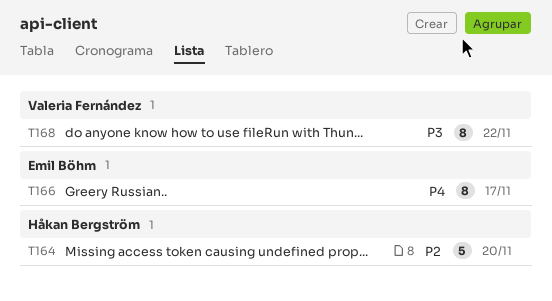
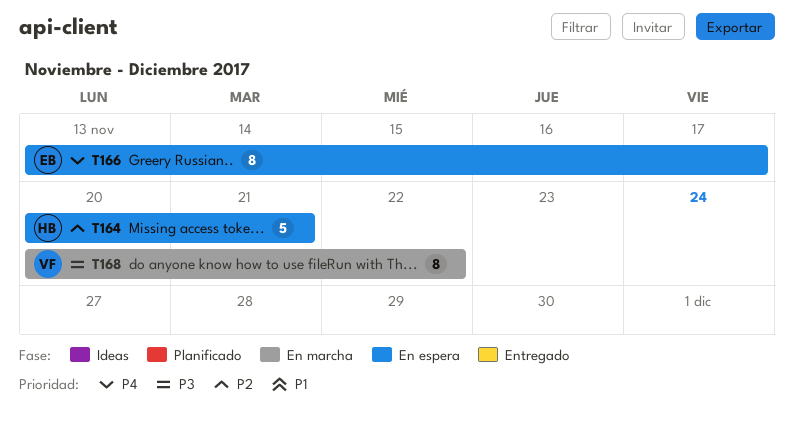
T164, due: Nov 20 -> Nov 21

